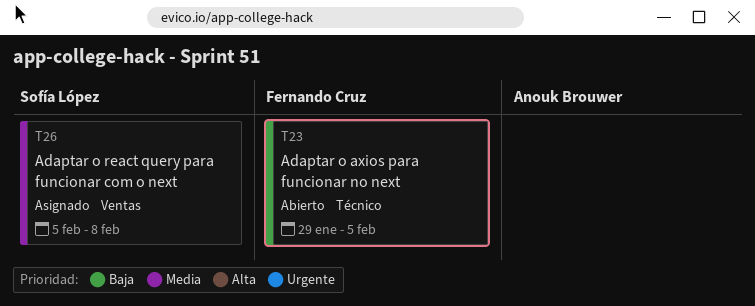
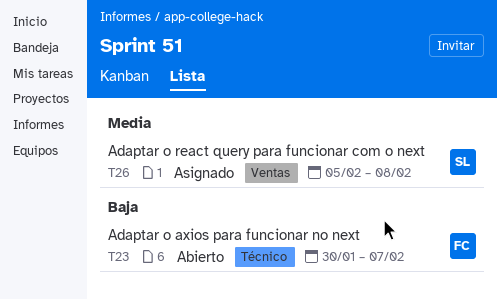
T23, start: Jan 29 -> Jan 30
T23, due: Feb 5 -> Feb 7

